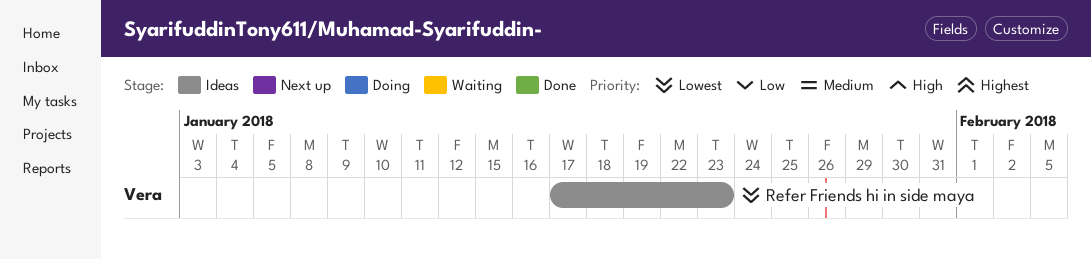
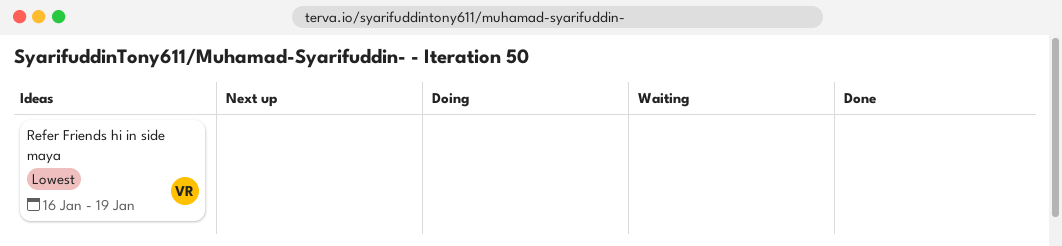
Refer Friends hi in side maya, start: Jan 17 -> Jan 16
Refer Friends hi in side maya, due: Jan 23 -> Jan 19

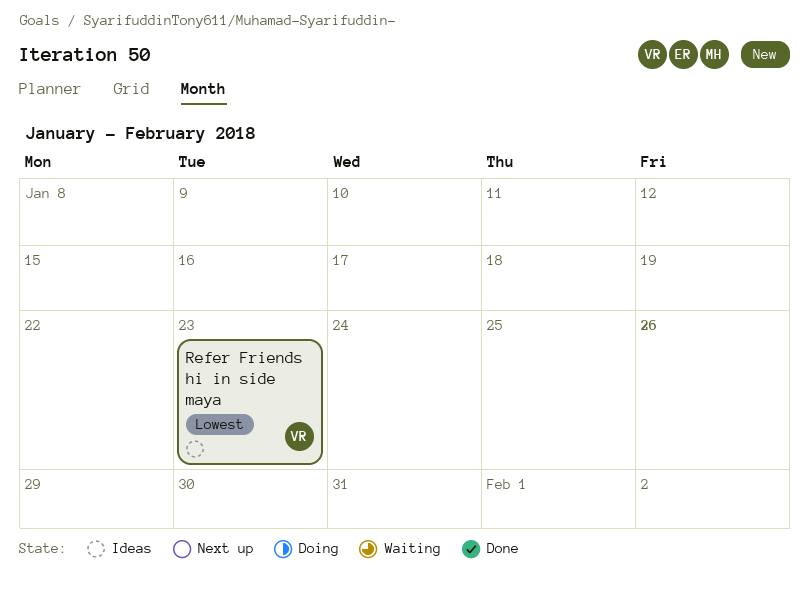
Refer Friends hi in side maya, due: Jan 19 -> Jan 23

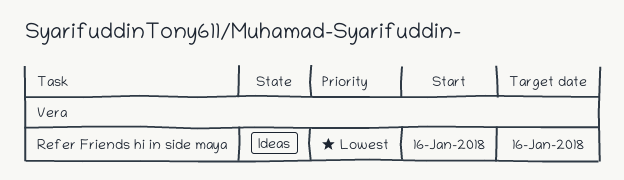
Refer Friends hi in side maya, due: Jan 23 -> Jan 16

